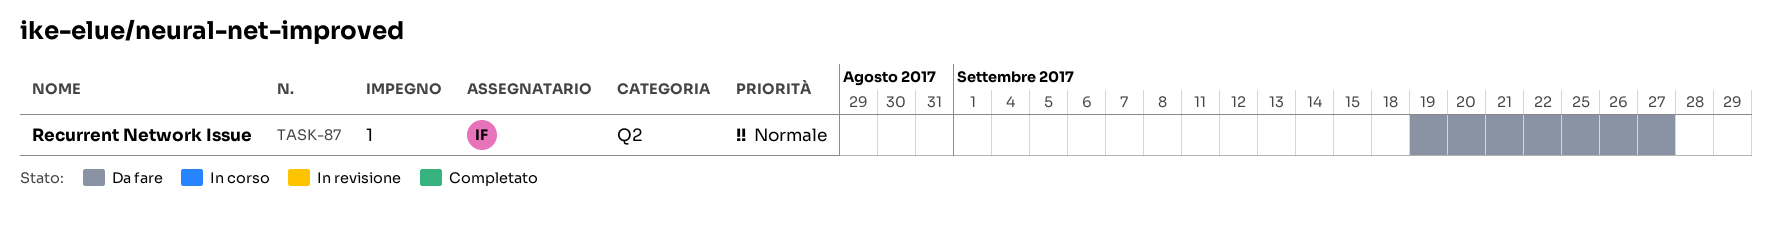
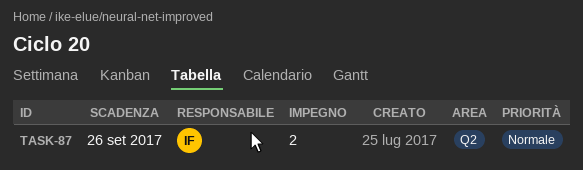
TASK-87, estimate: 1 -> 2
TASK-87, due: Sep 27 -> Sep 26

